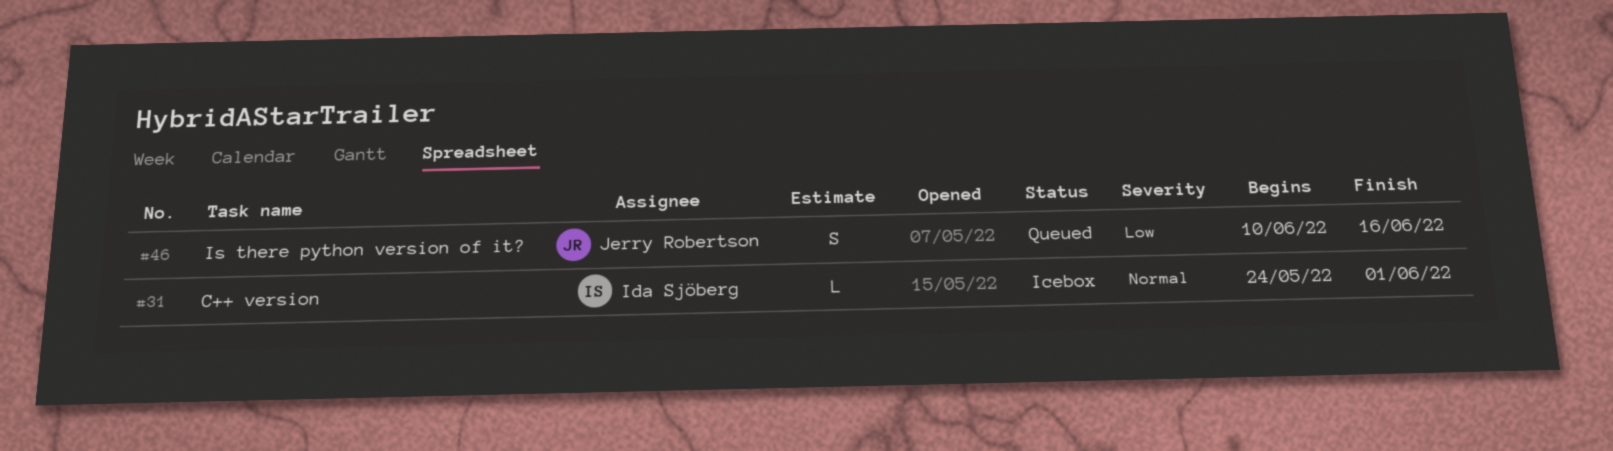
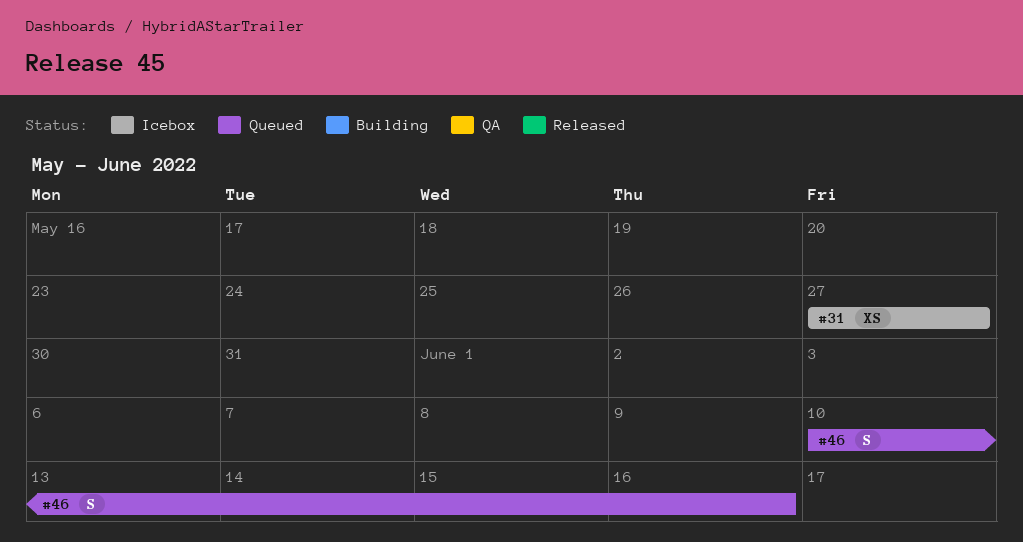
#31, estimate: L -> XS
#31, start: May 24 -> May 27
#31, due: Jun 1 -> May 27

